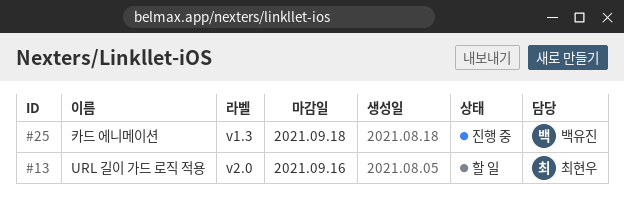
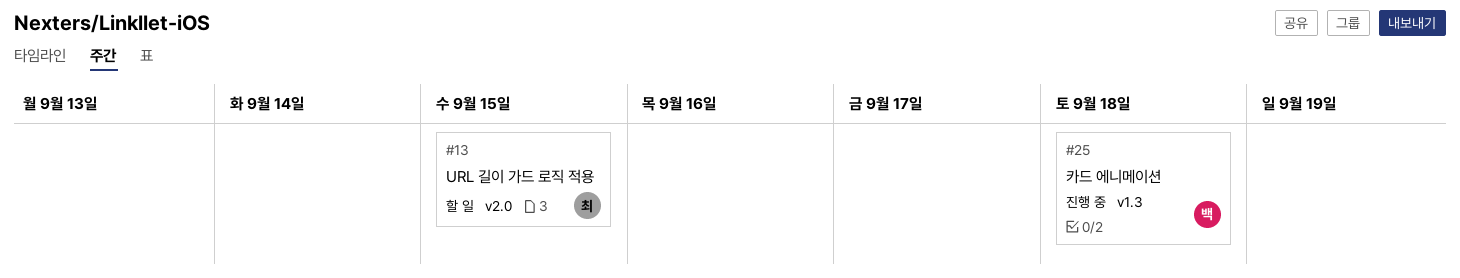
#13, due: Sep 16 -> Sep 15

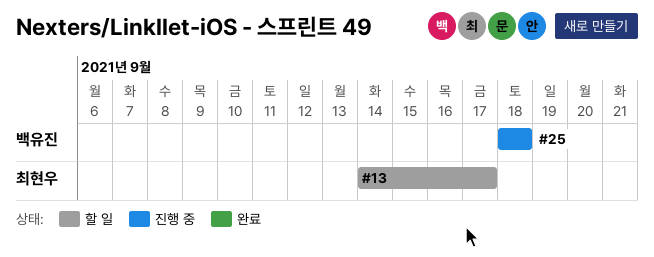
#13, due: Sep 15 -> Sep 17

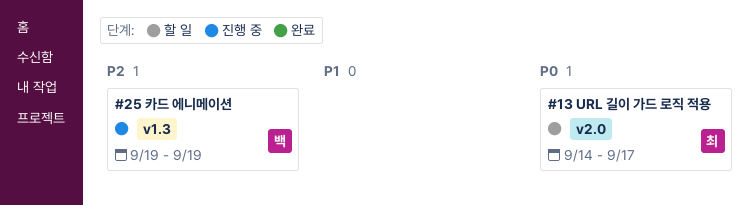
#25, start: Sep 18 -> Sep 19
#25, due: Sep 18 -> Sep 19

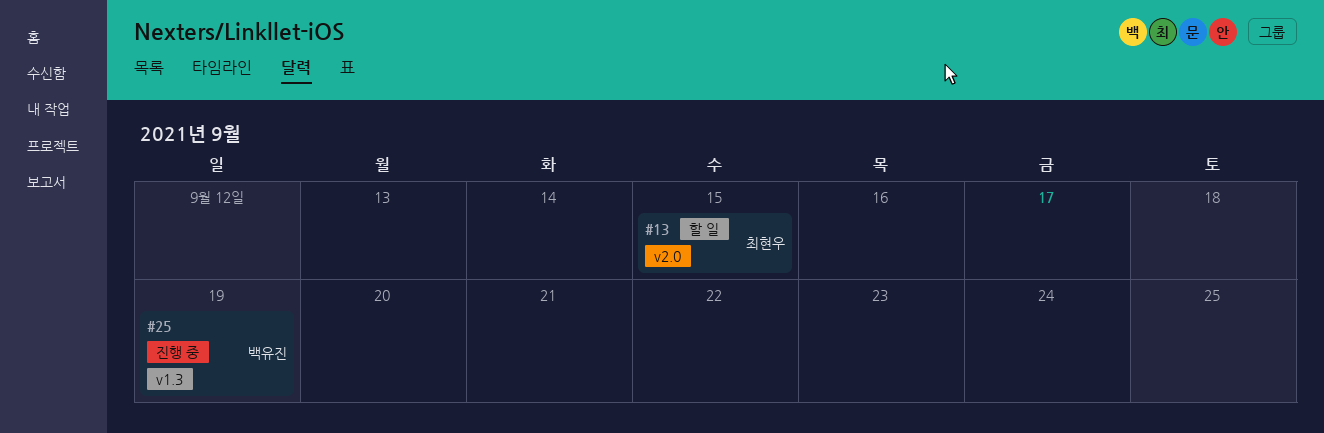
#13, due: Sep 17 -> Sep 15

